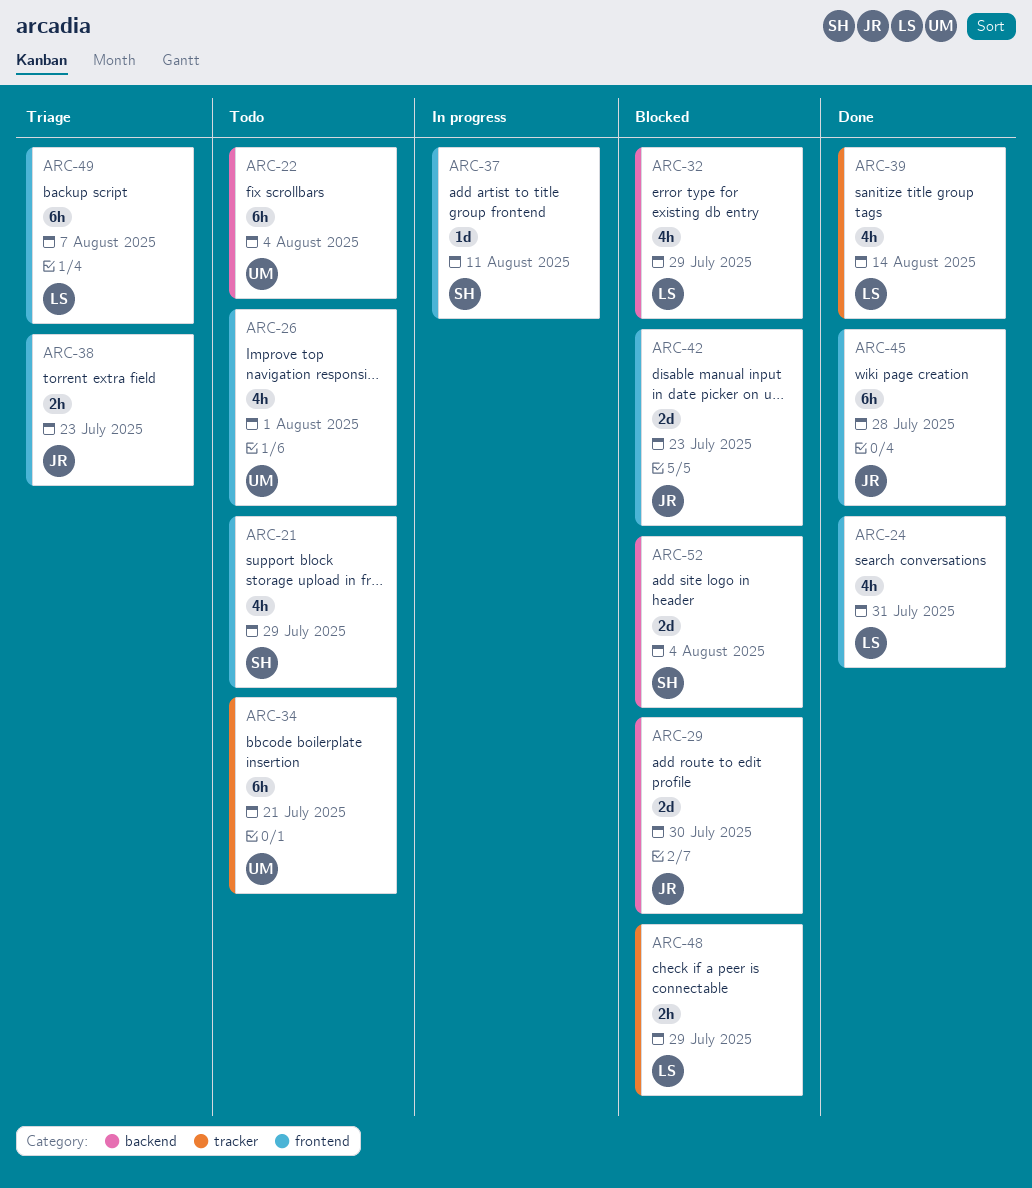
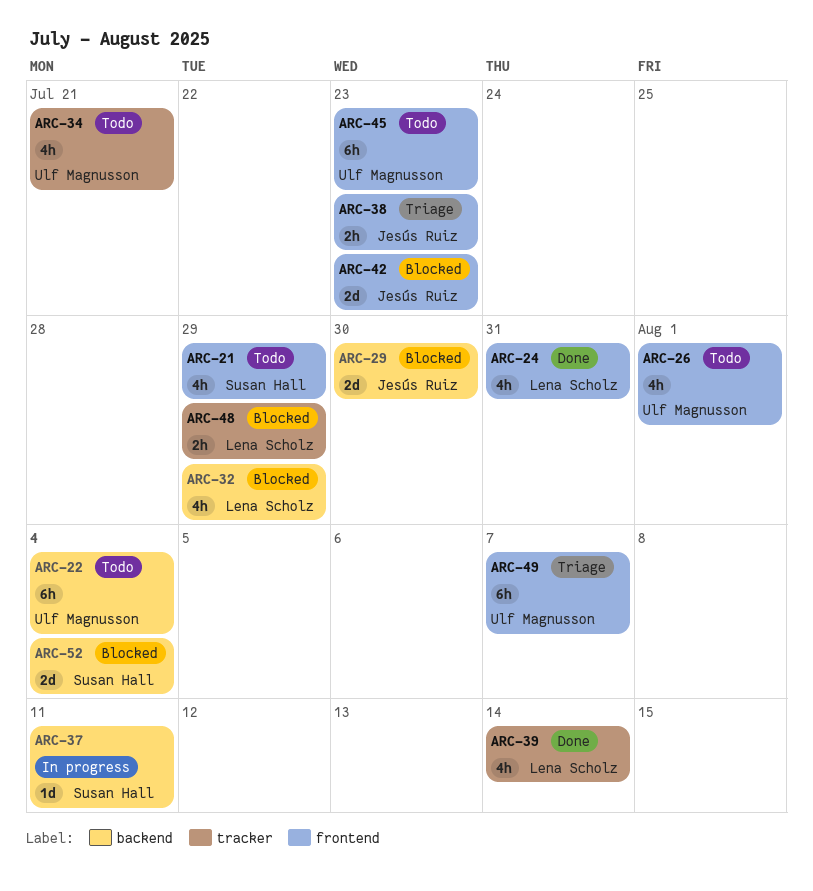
ARC-34, estimate: 6h -> 4h
ARC-37, label: frontend -> backend
ARC-45, status: Done -> Todo
ARC-45, owner: Jesús Ruiz -> Ulf Magnusson
ARC-45, due: Jul 28 -> Jul 23
ARC-49, owner: Lena Scholz -> Ulf Magnusson

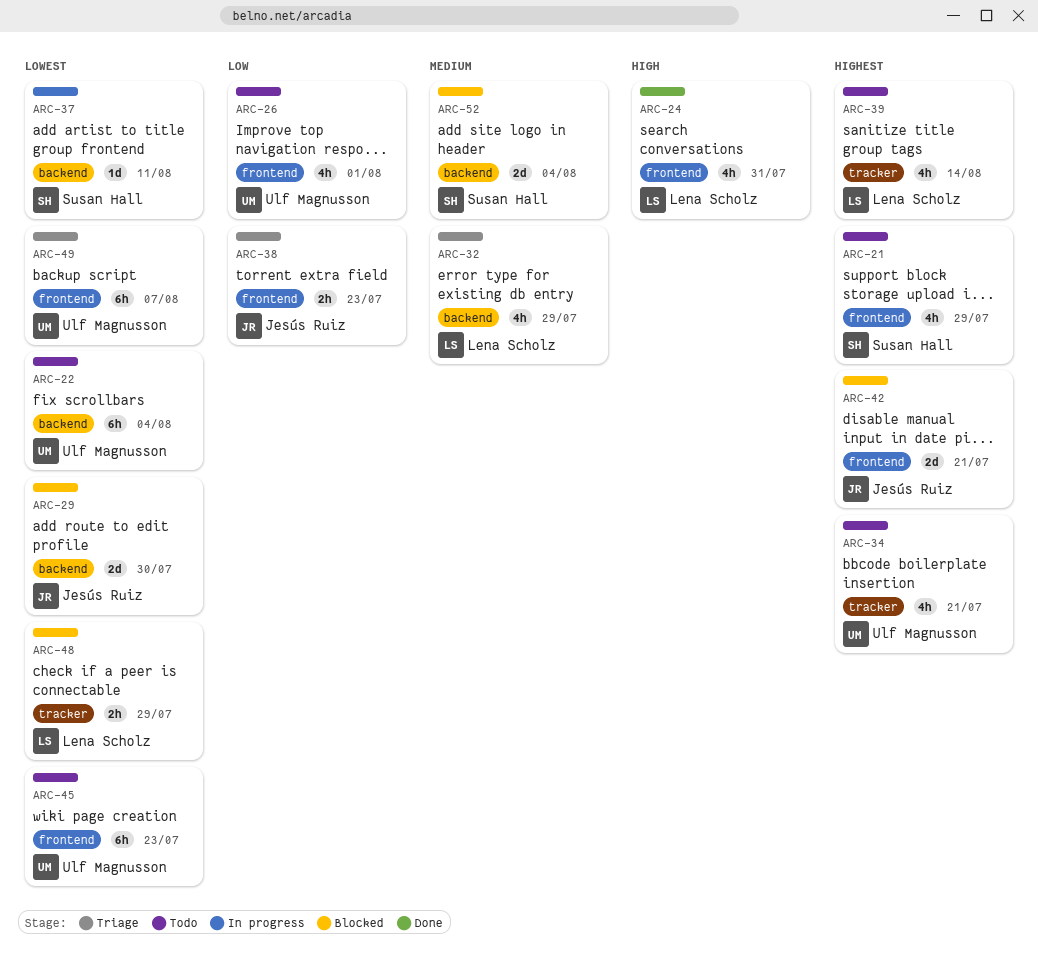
ARC-32, status: Blocked -> Triage
ARC-39, status: Done -> Todo
ARC-42, due: Jul 23 -> Jul 21

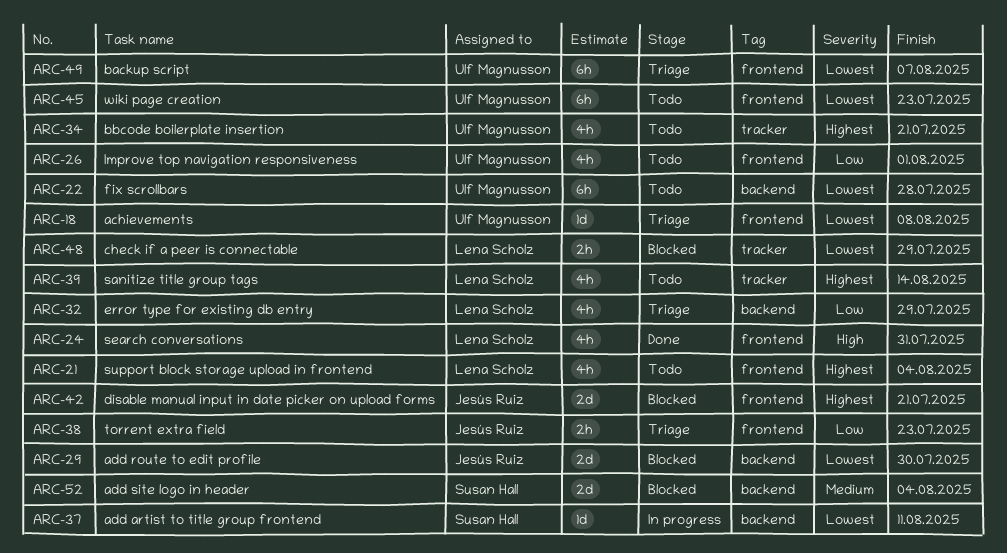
ARC-18: none -> present
ARC-21, owner: Susan Hall -> Lena Scholz
ARC-21, due: Jul 29 -> Aug 4
ARC-22, due: Aug 4 -> Jul 28
ARC-32, priority: Medium -> Low

